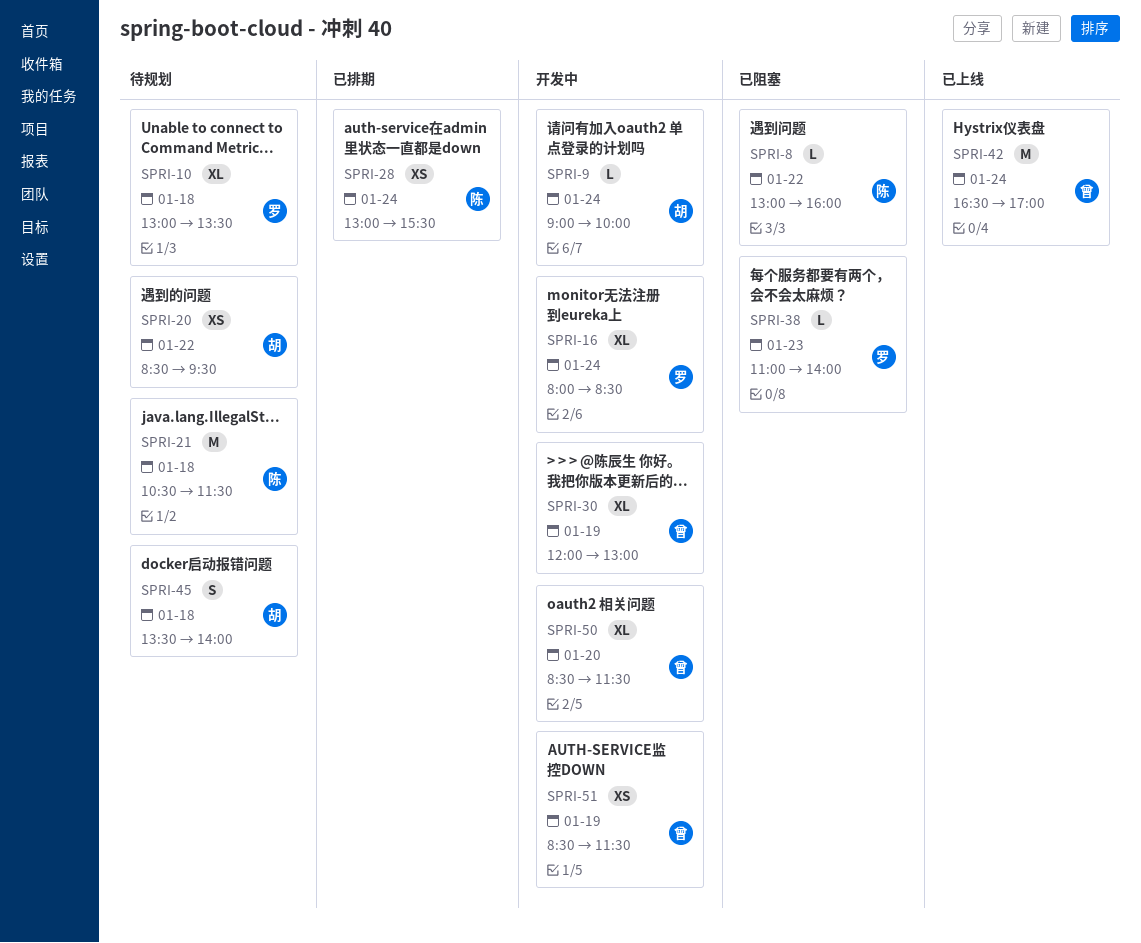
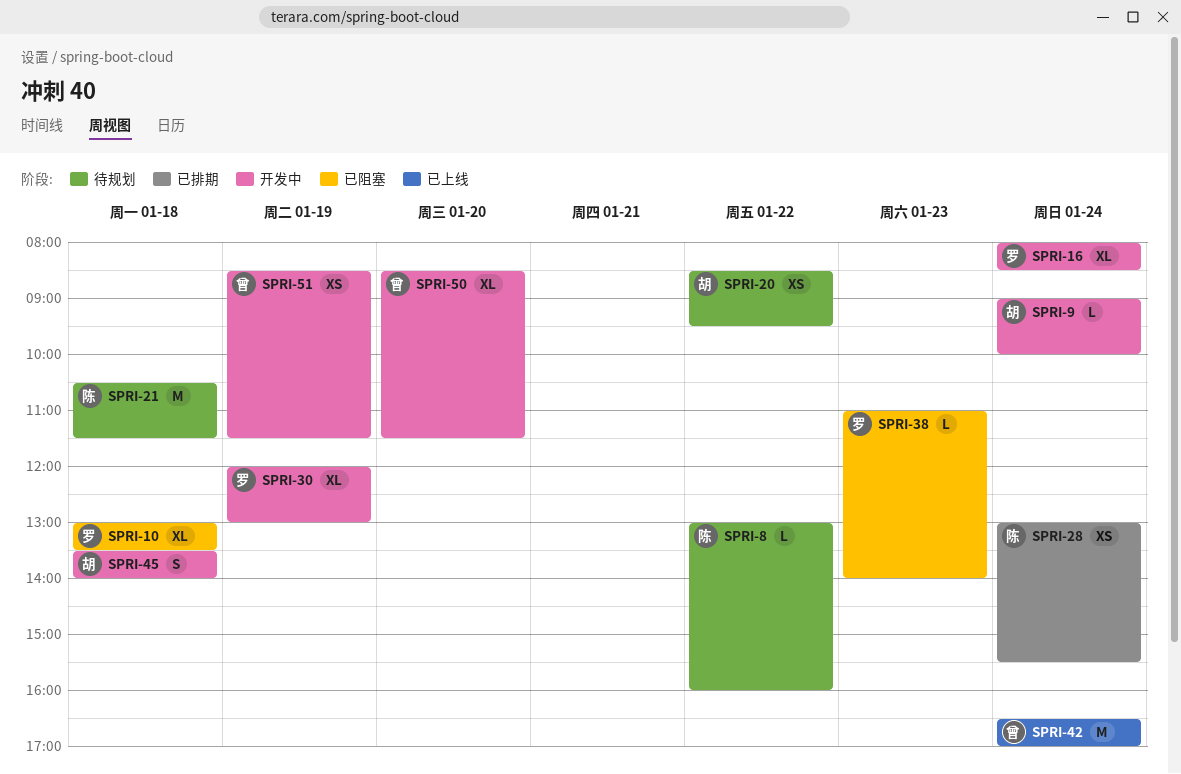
SPRI-8, status: 已阻塞 -> 待规划
SPRI-10, status: 待规划 -> 已阻塞
SPRI-30, owner: 曾 -> 罗
SPRI-45, status: 待规划 -> 开发中

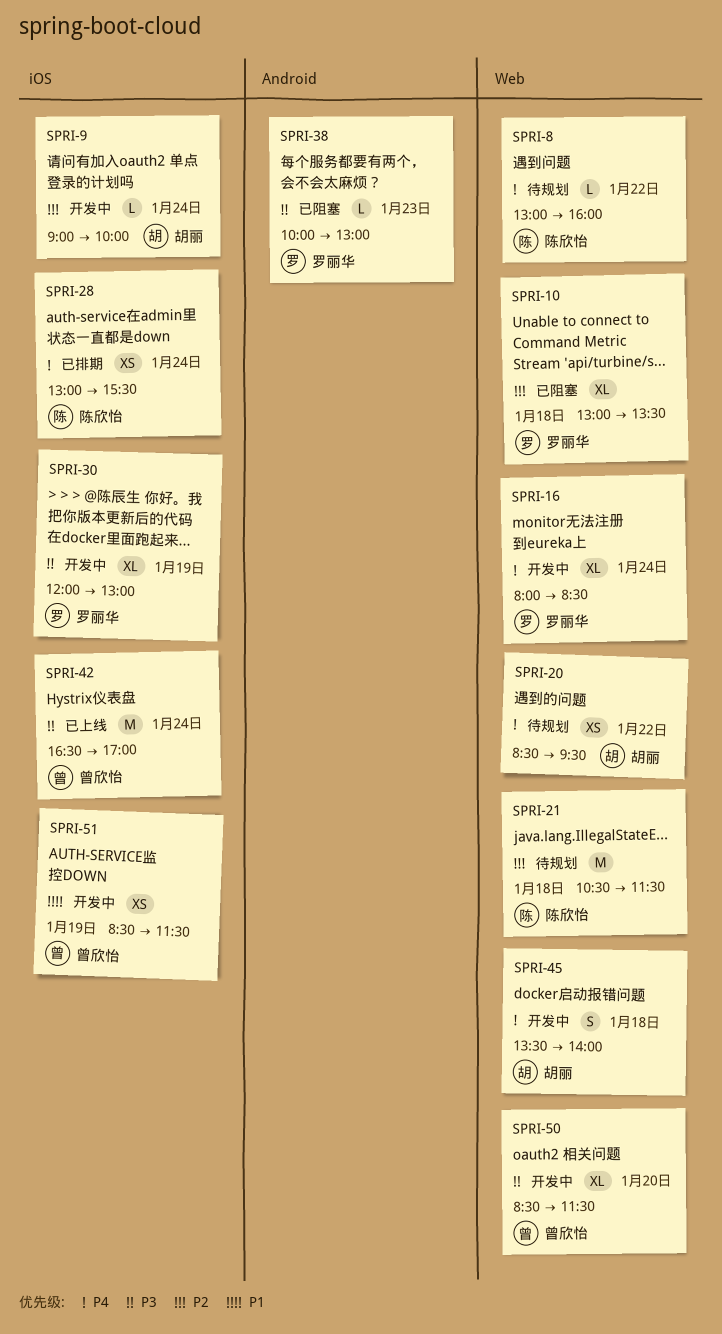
SPRI-38, begins: 11:00 -> 10:00
SPRI-38, ends: 14:00 -> 13:00

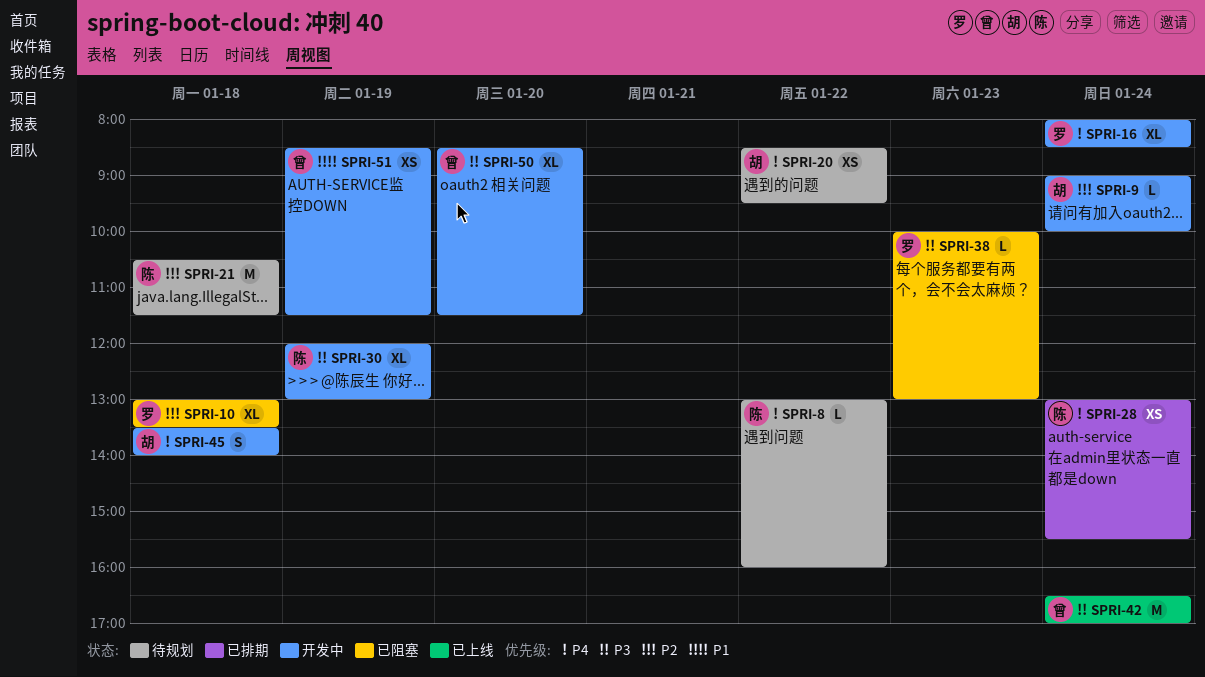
SPRI-30, owner: 罗丽华 -> 陈欣怡

